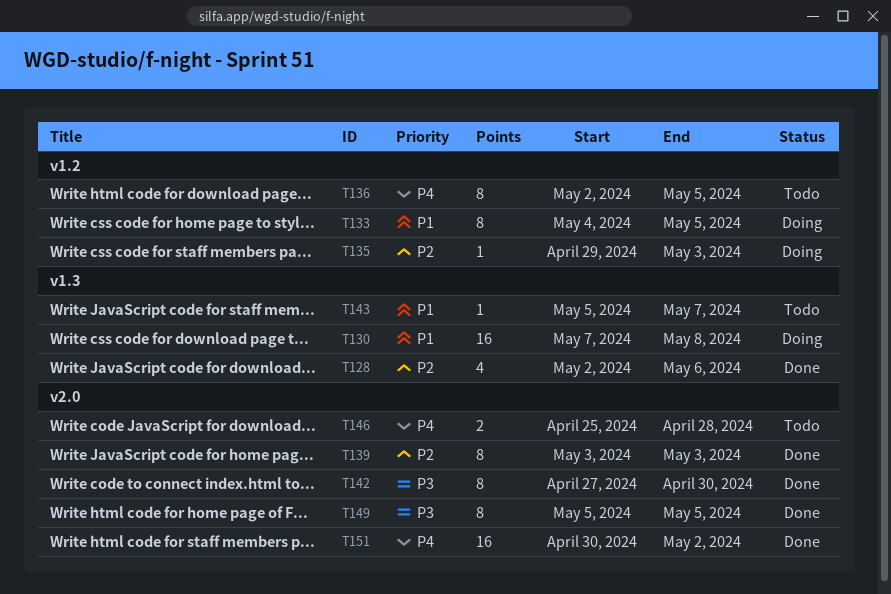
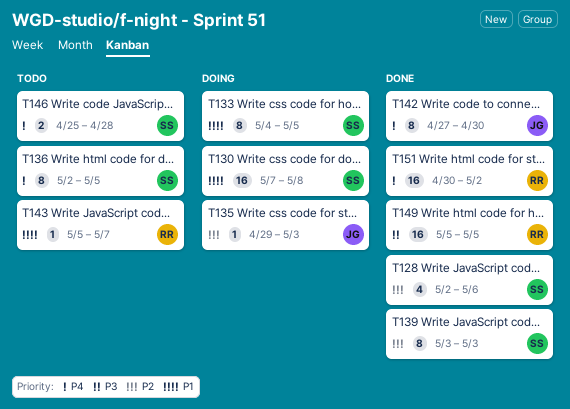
T142, priority: P3 -> P4
T149, estimate: 8 -> 16

